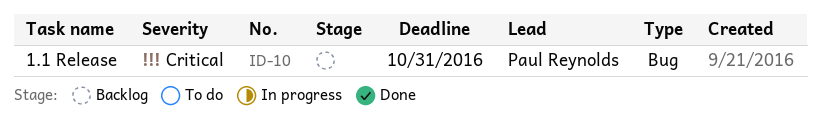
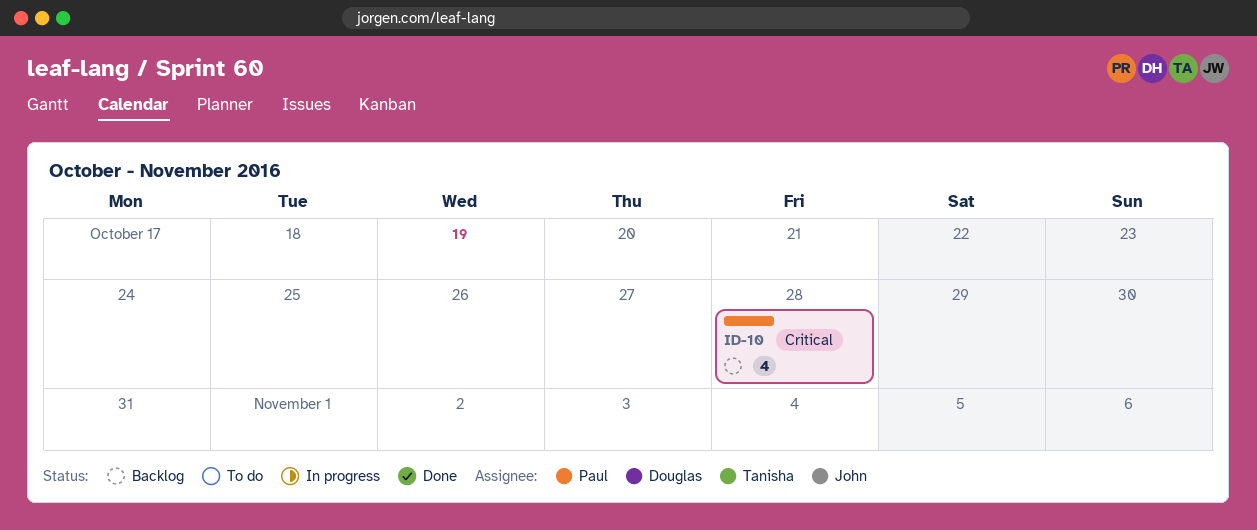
ID-10, due: Oct 31 -> Oct 28

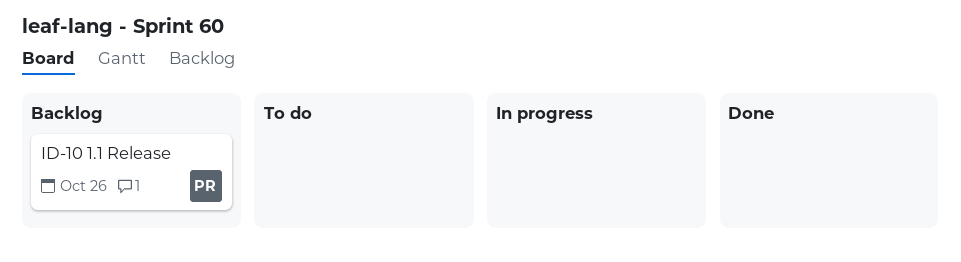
ID-10, due: Oct 28 -> Oct 26

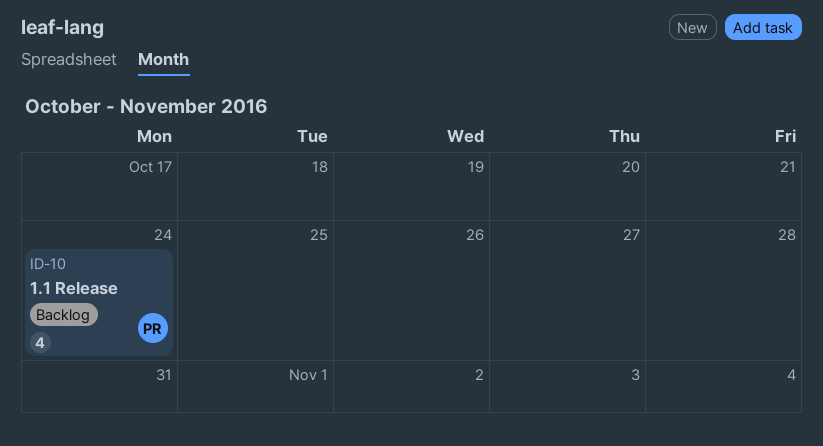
ID-10, due: Oct 26 -> Oct 24

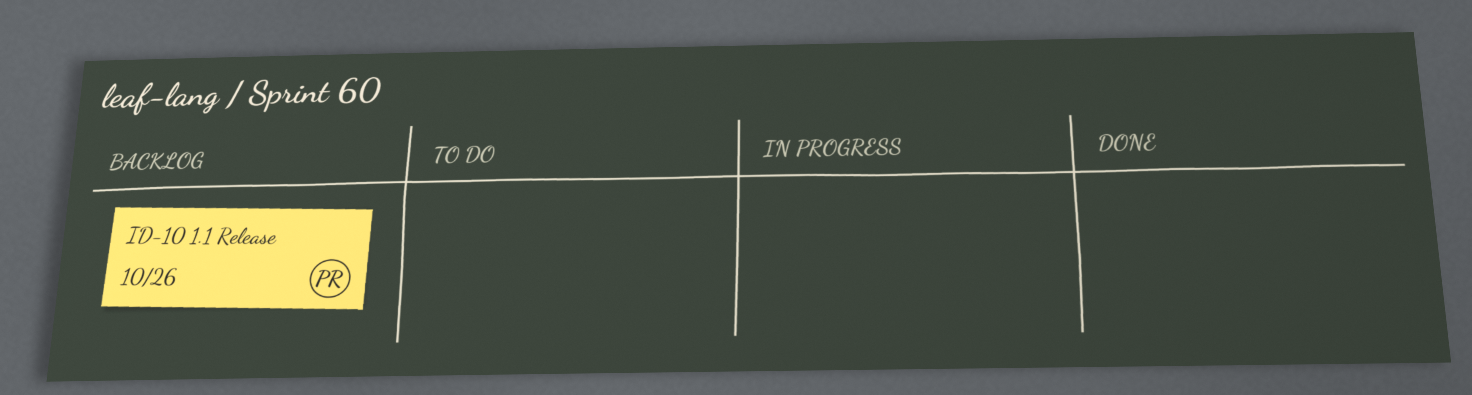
ID-10, due: Oct 24 -> Oct 26

